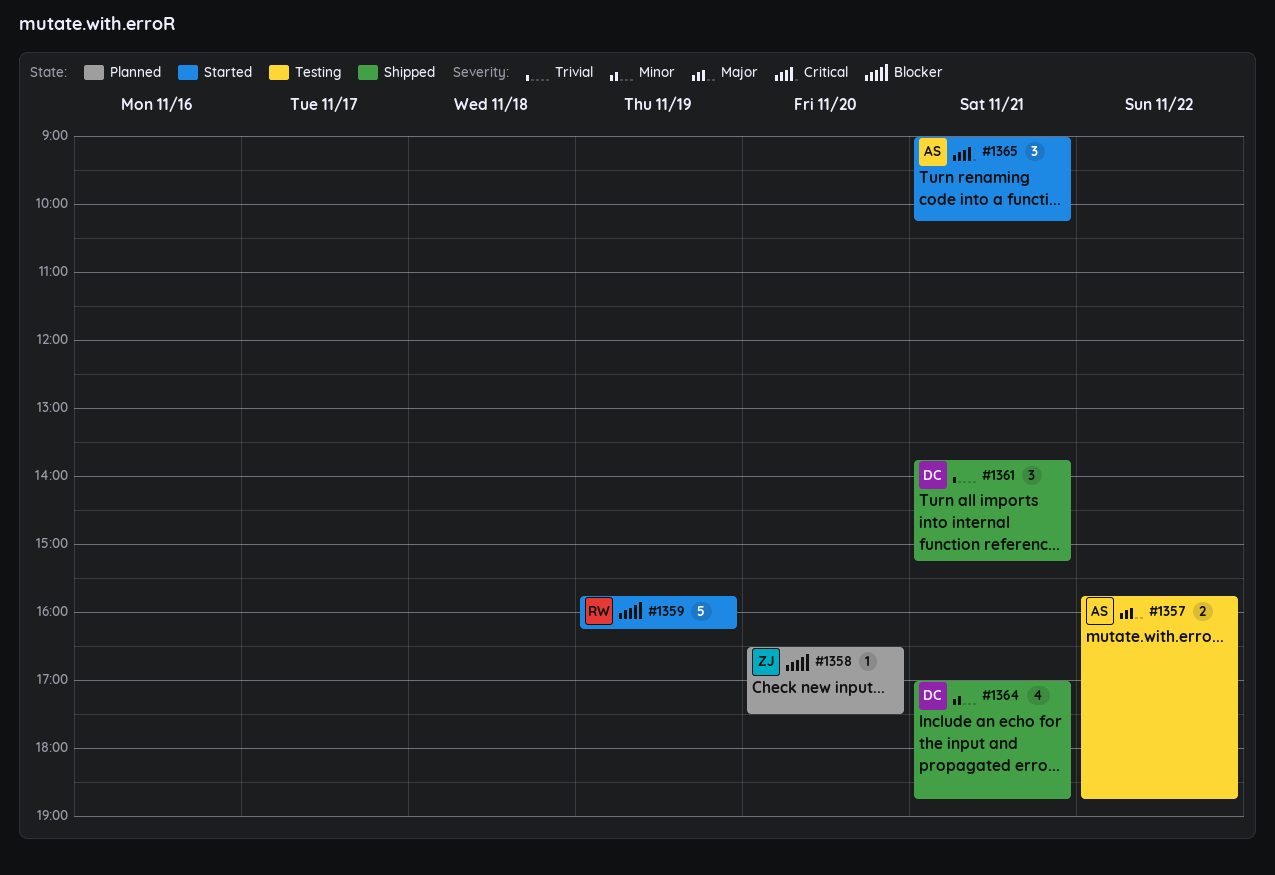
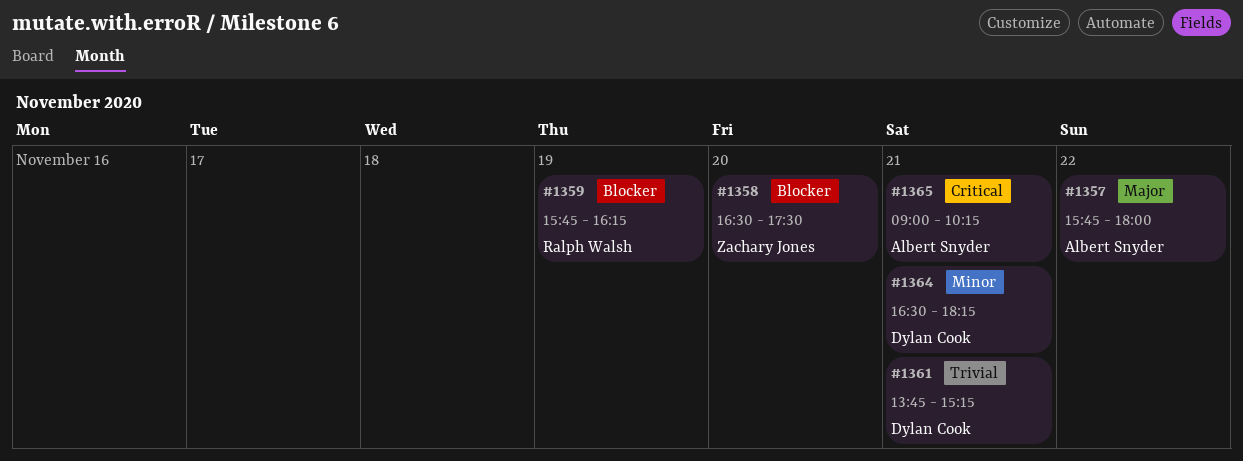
#1357, ends: 18:45 -> 18:00
#1364, begins: 17:00 -> 16:30
#1364, ends: 18:45 -> 18:15

